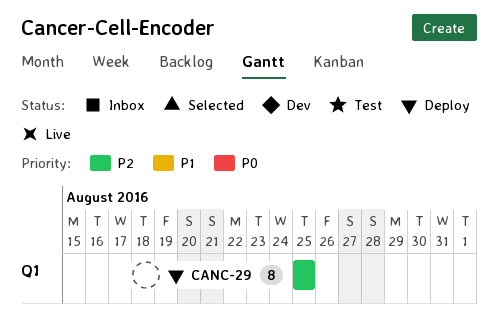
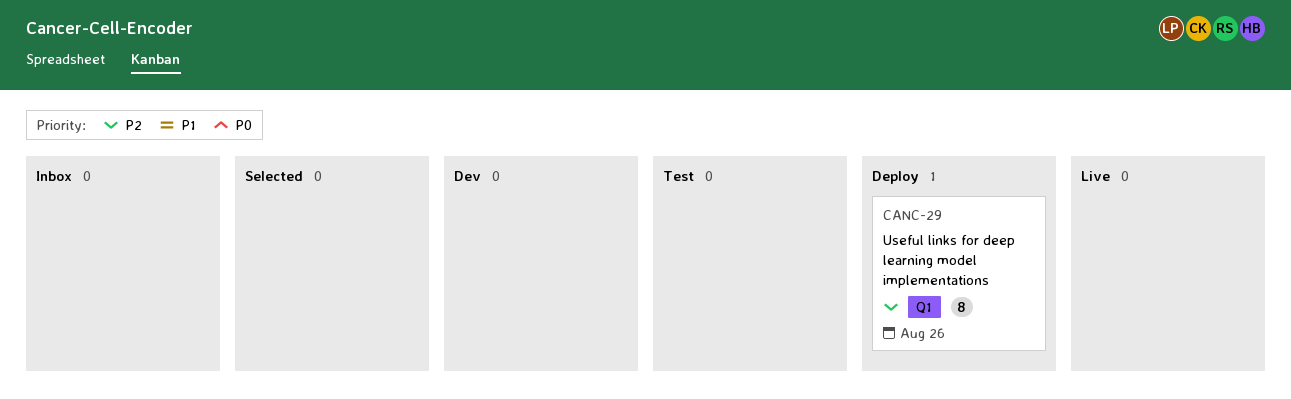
CANC-29, due: Aug 25 -> Aug 26

